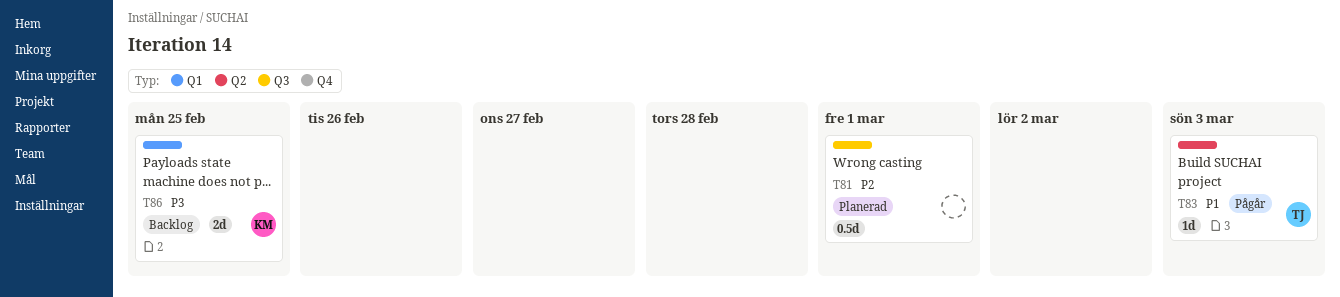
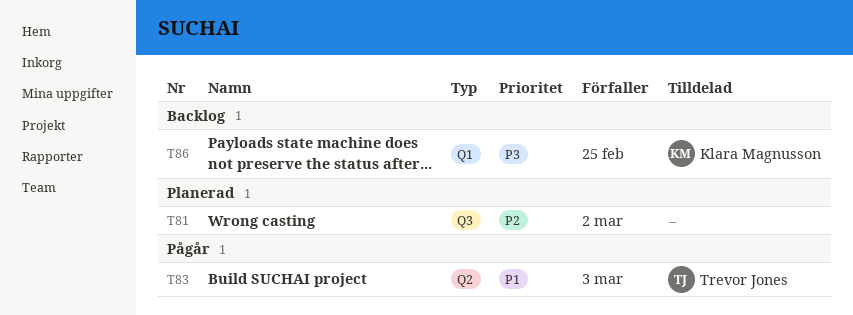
T81, due: Mar 1 -> Mar 2

